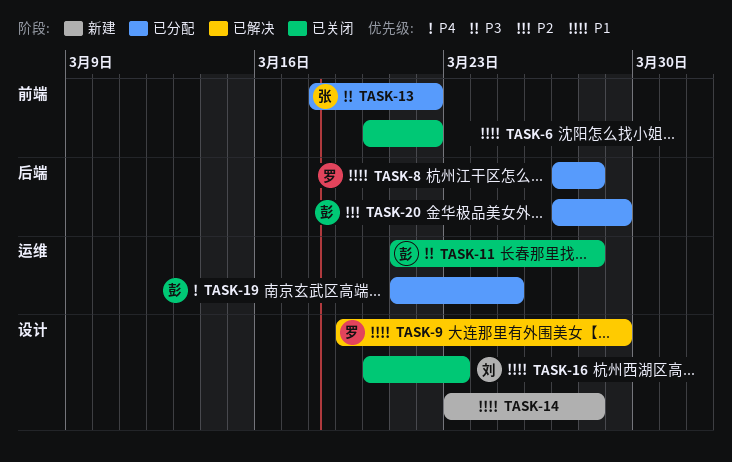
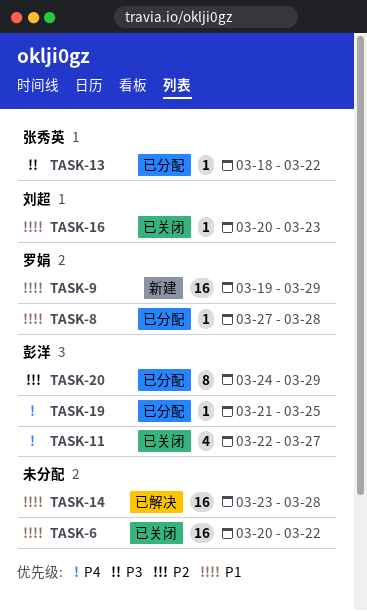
TASK-9, status: 已解决 -> 新建
TASK-11, priority: P3 -> P4
TASK-11, start: Mar 21 -> Mar 22
TASK-11, due: Mar 28 -> Mar 27
TASK-14, status: 新建 -> 已解决
TASK-20, start: Mar 27 -> Mar 24

